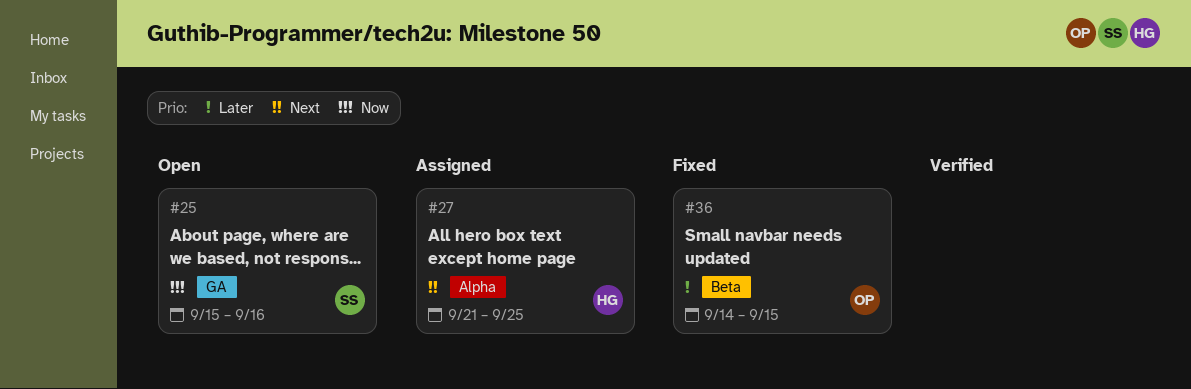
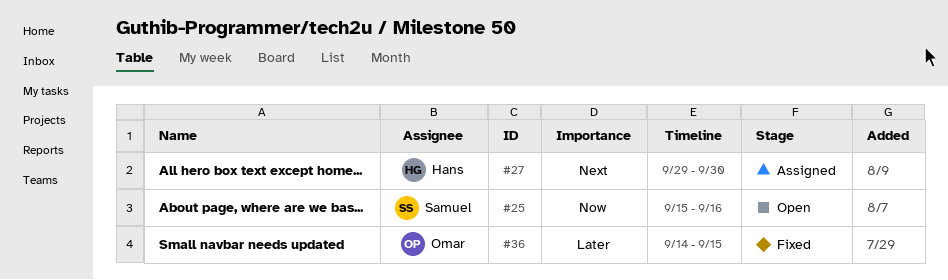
#27, start: Sep 21 -> Sep 29
#27, due: Sep 25 -> Sep 30

